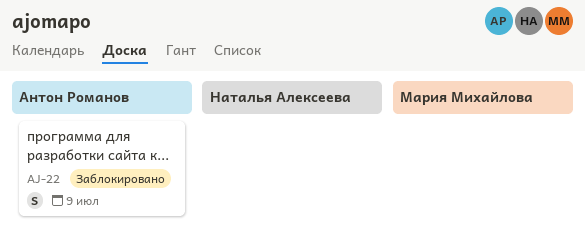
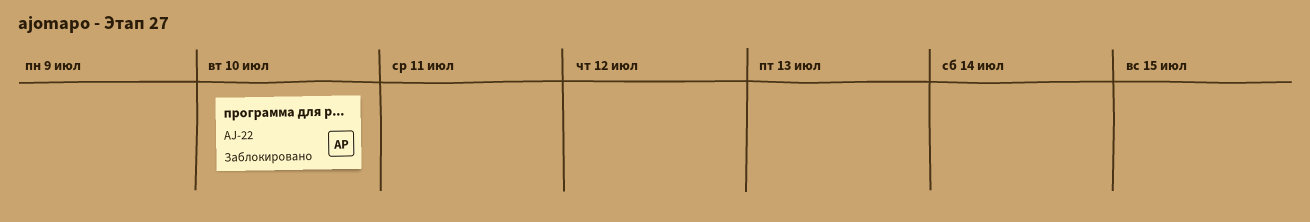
AJ-22, due: Jul 9 -> Jul 10

